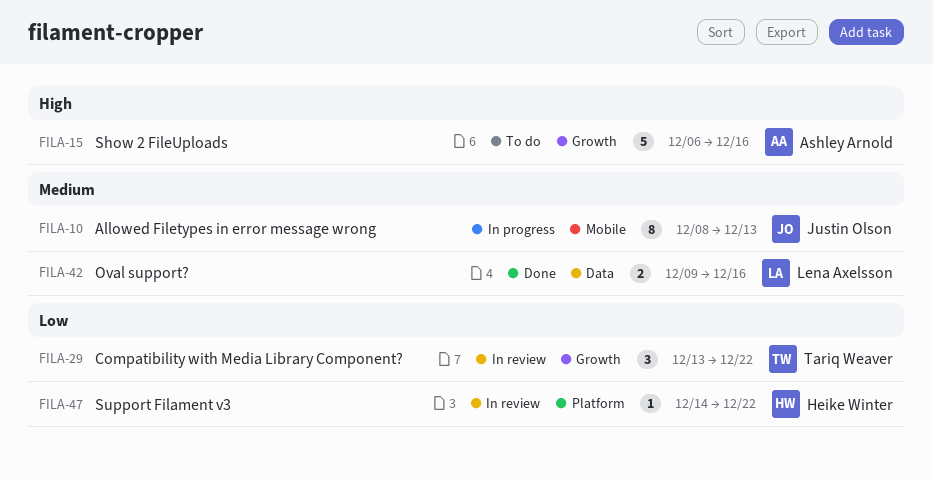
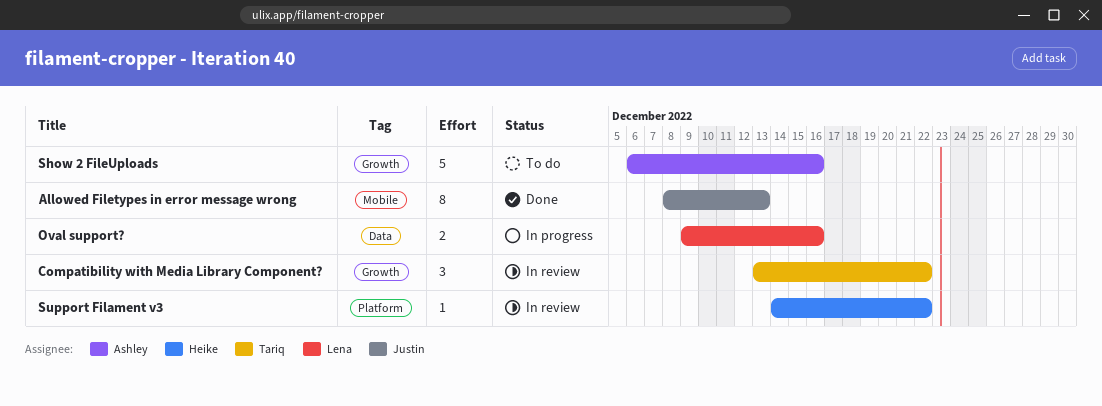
Allowed Filetypes in error message wrong, status: In progress -> Done
Oval support?, status: Done -> In progress

